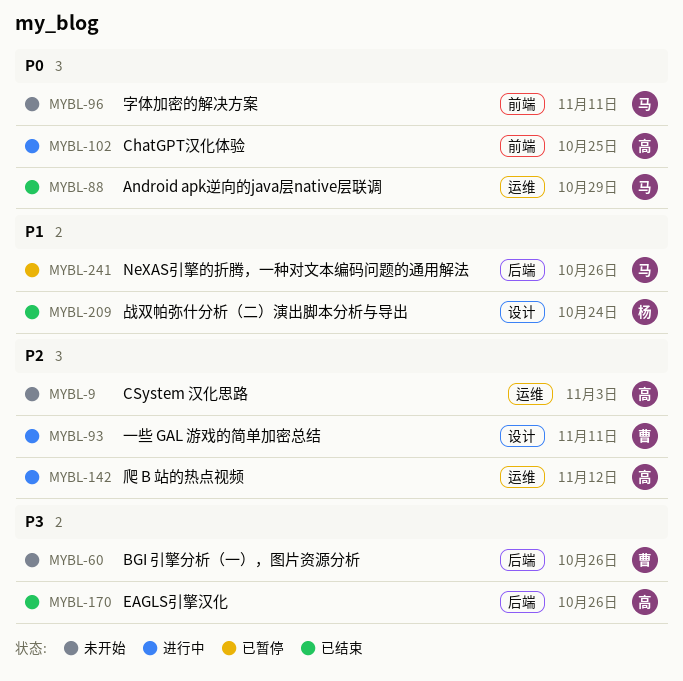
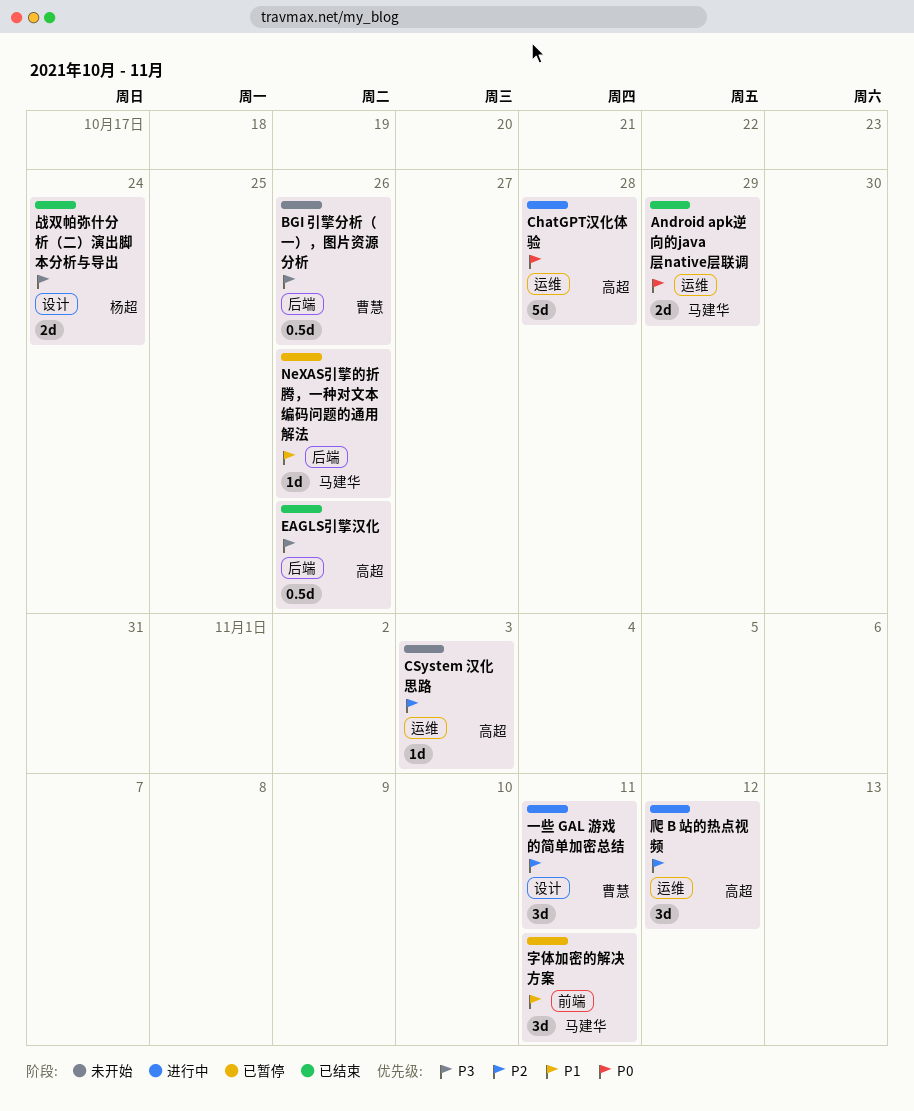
ChatGPT汉化体验, label: 前端 -> 运维
ChatGPT汉化体验, due: Oct 25 -> Oct 28
字体加密的解决方案, status: 未开始 -> 已暂停
字体加密的解决方案, priority: P0 -> P1
战双帕弥什分析（二）演出脚本分析与导出, priority: P1 -> P3

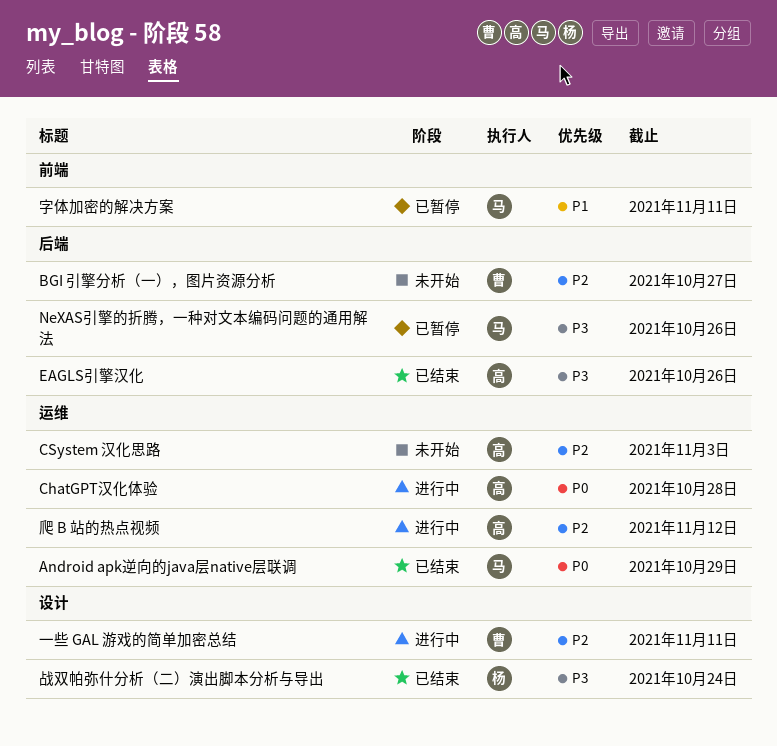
BGI 引擎分析（一），图片资源分析, priority: P3 -> P2
BGI 引擎分析（一），图片资源分析, due: Oct 26 -> Oct 27
NeXAS引擎的折腾，一种对文本编码问题的通用解法, priority: P1 -> P3

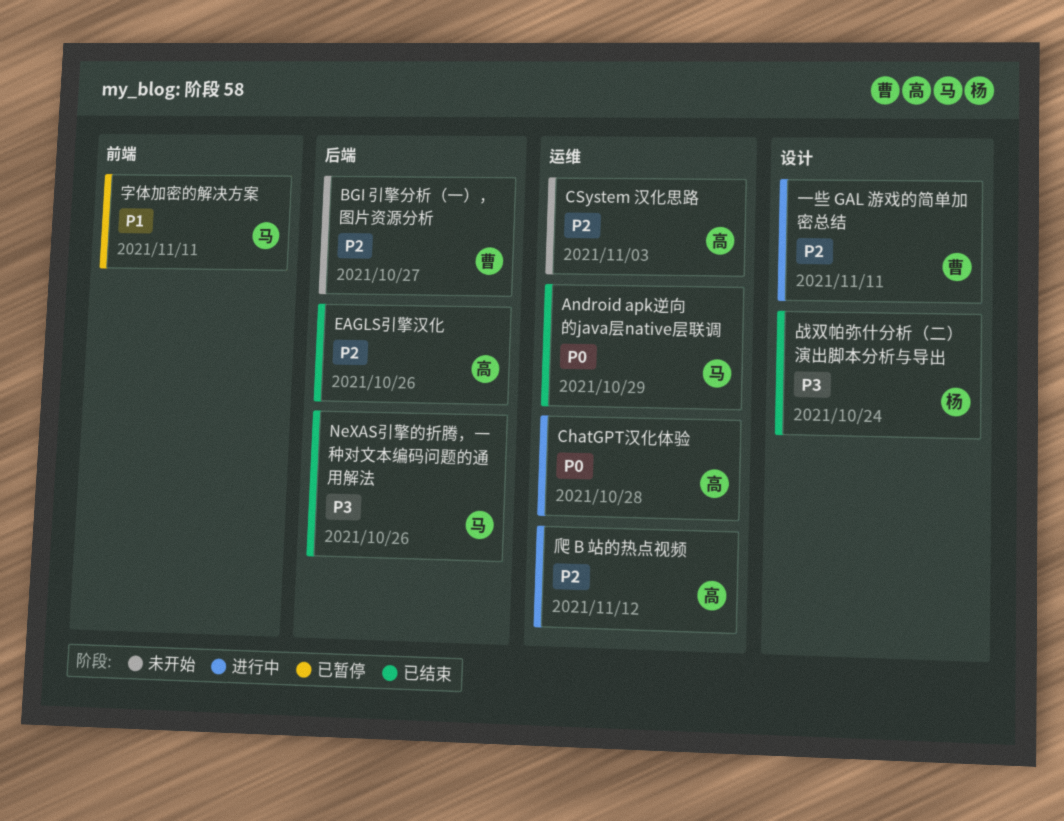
EAGLS引擎汉化, priority: P3 -> P2
NeXAS引擎的折腾，一种对文本编码问题的通用解法, status: 已暂停 -> 已结束

